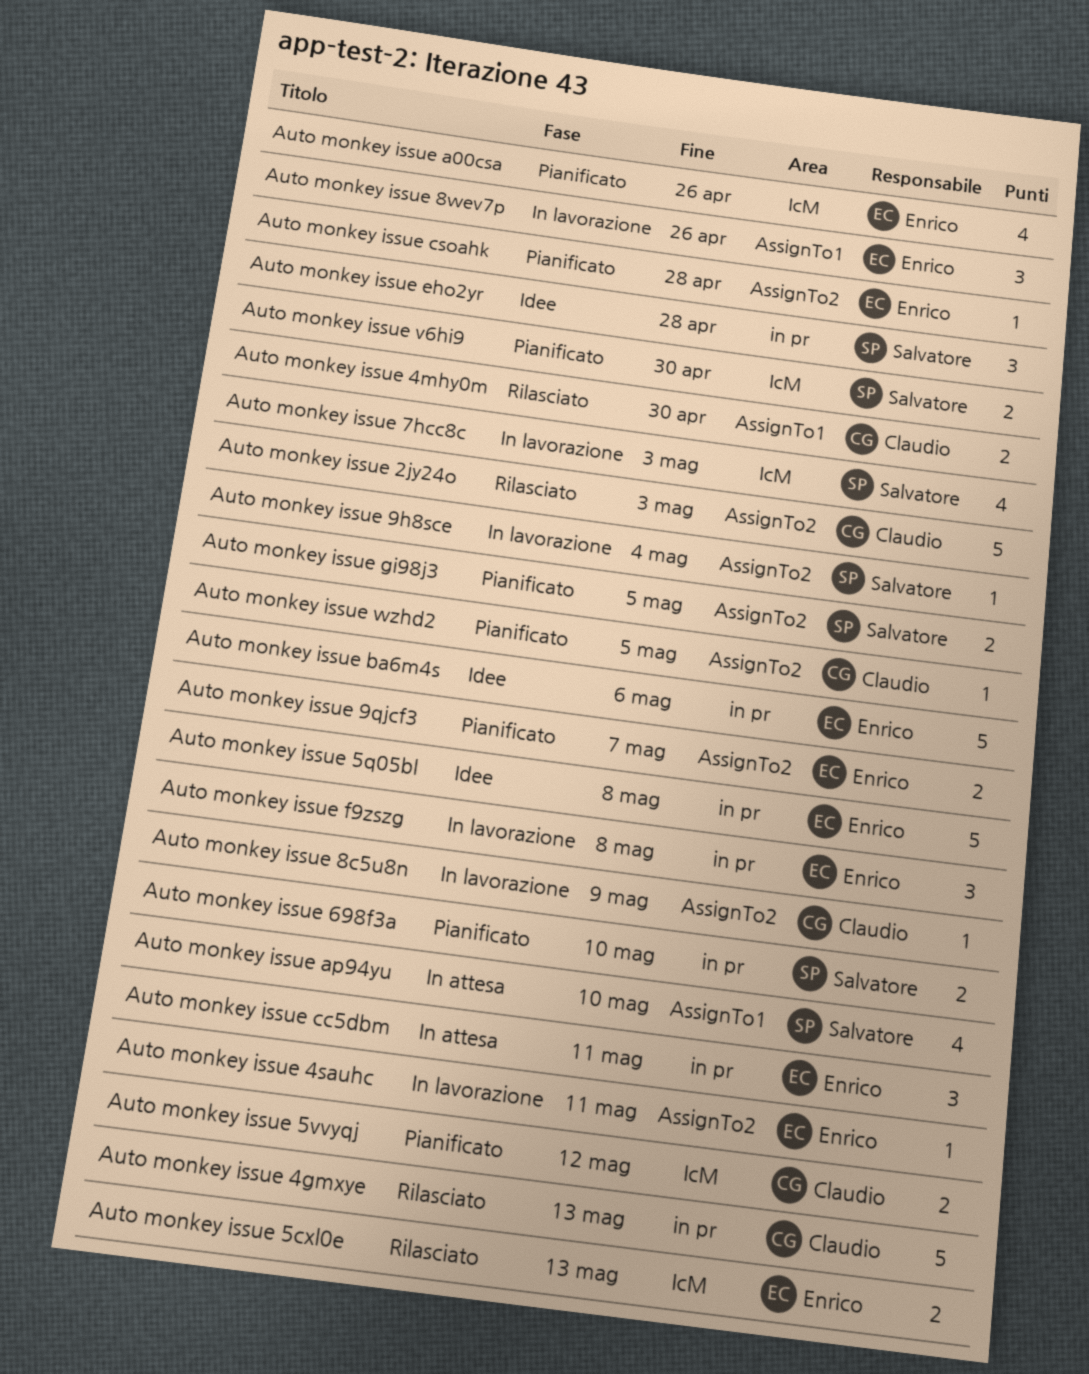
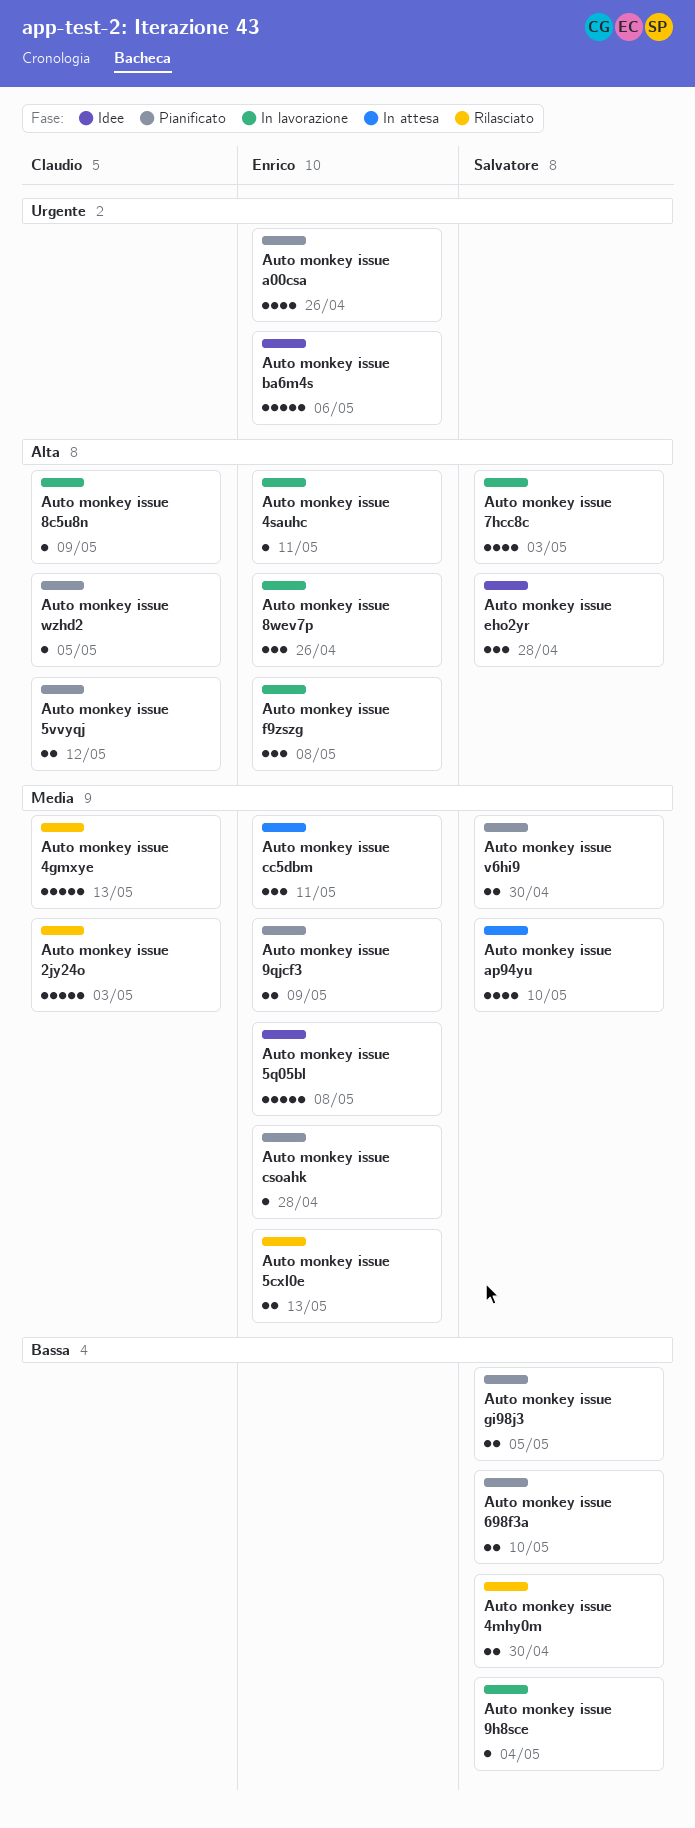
Auto monkey issue 4mhy0m, owner: Claudio -> Salvatore
Auto monkey issue 9qjcf3, due: May 7 -> May 9

